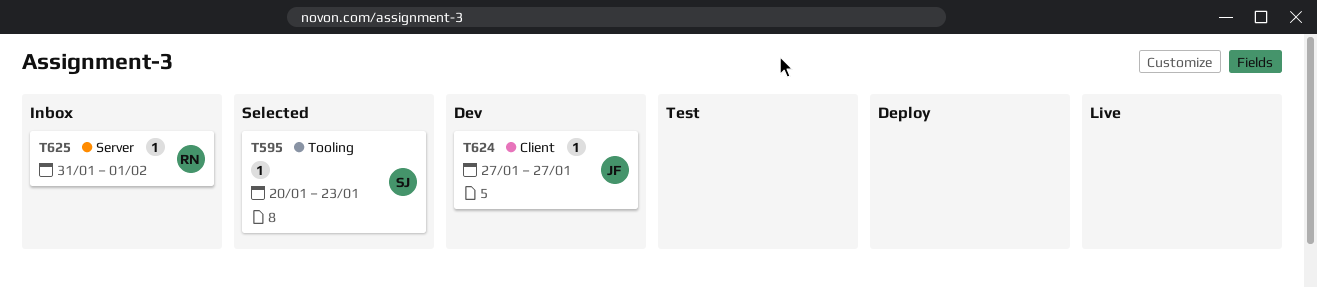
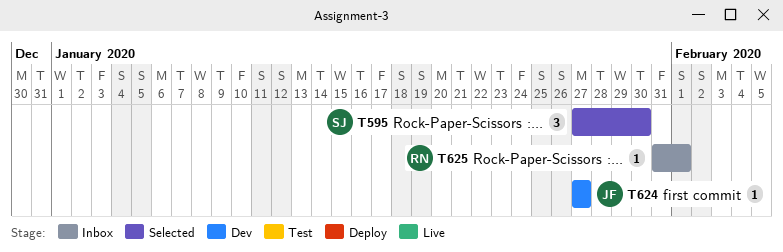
T595, estimate: 1 -> 3
T595, start: Jan 20 -> Jan 27
T595, due: Jan 23 -> Jan 30

